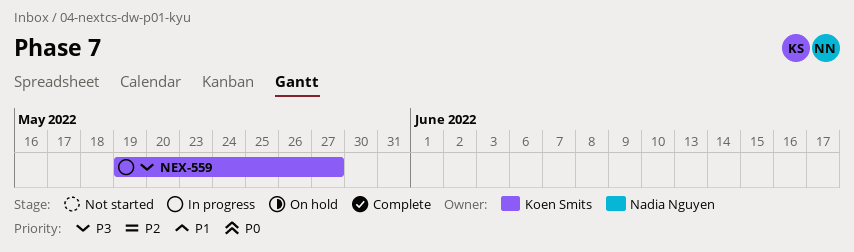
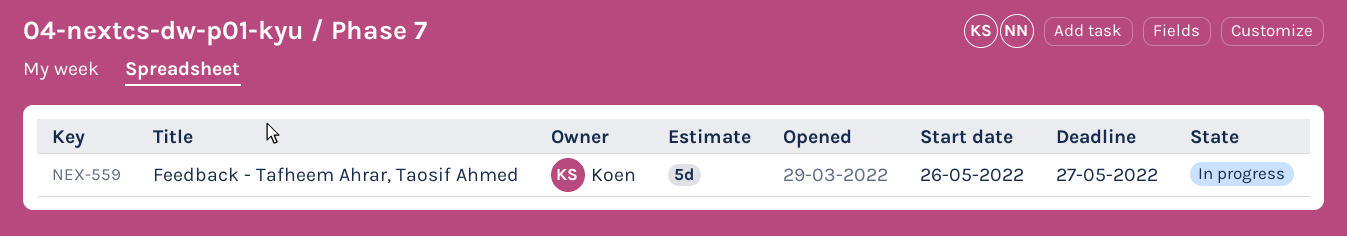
NEX-559, start: May 19 -> May 26

